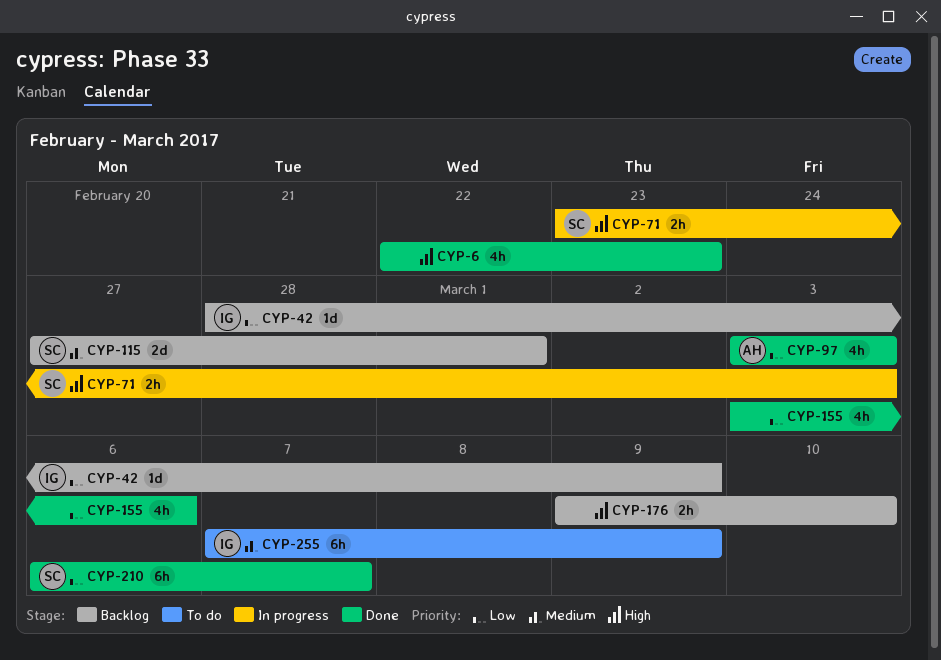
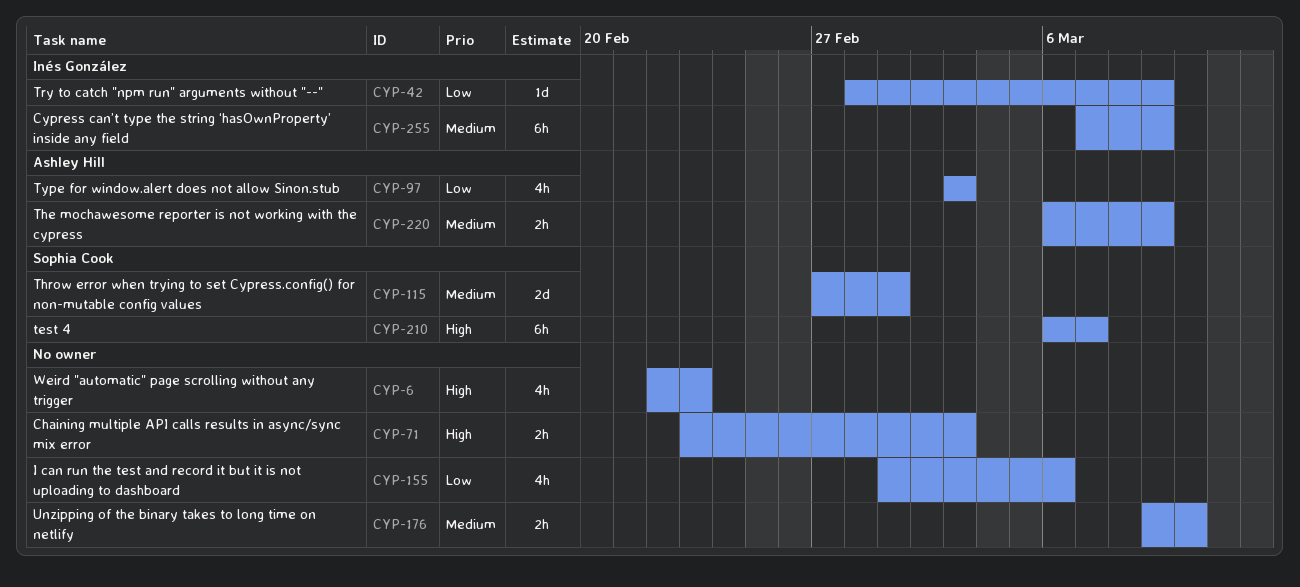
CYP-71, owner: Sophia Cook -> none
CYP-155, start: Mar 3 -> Mar 1
CYP-176, priority: High -> Medium
CYP-210, priority: Low -> High
CYP-220: none -> present

